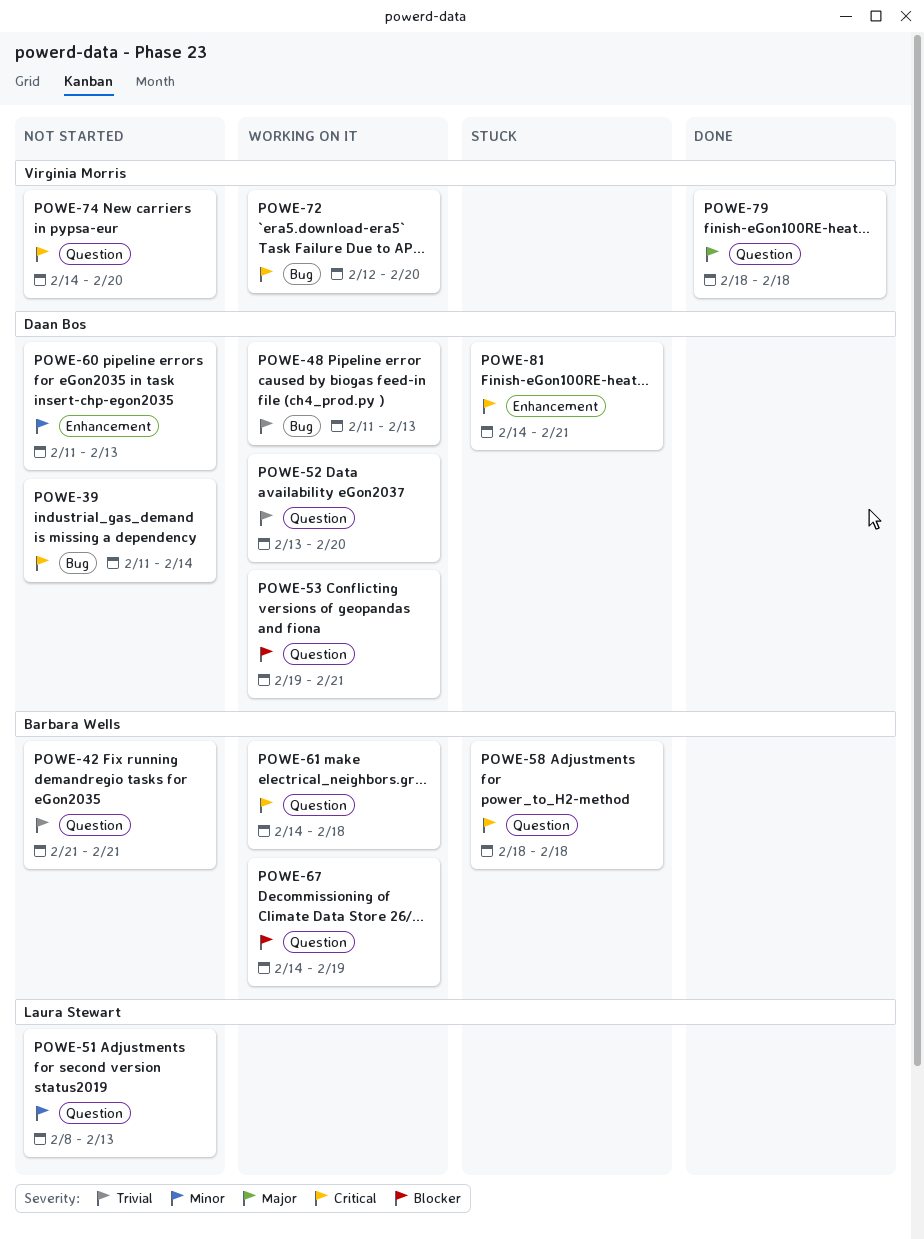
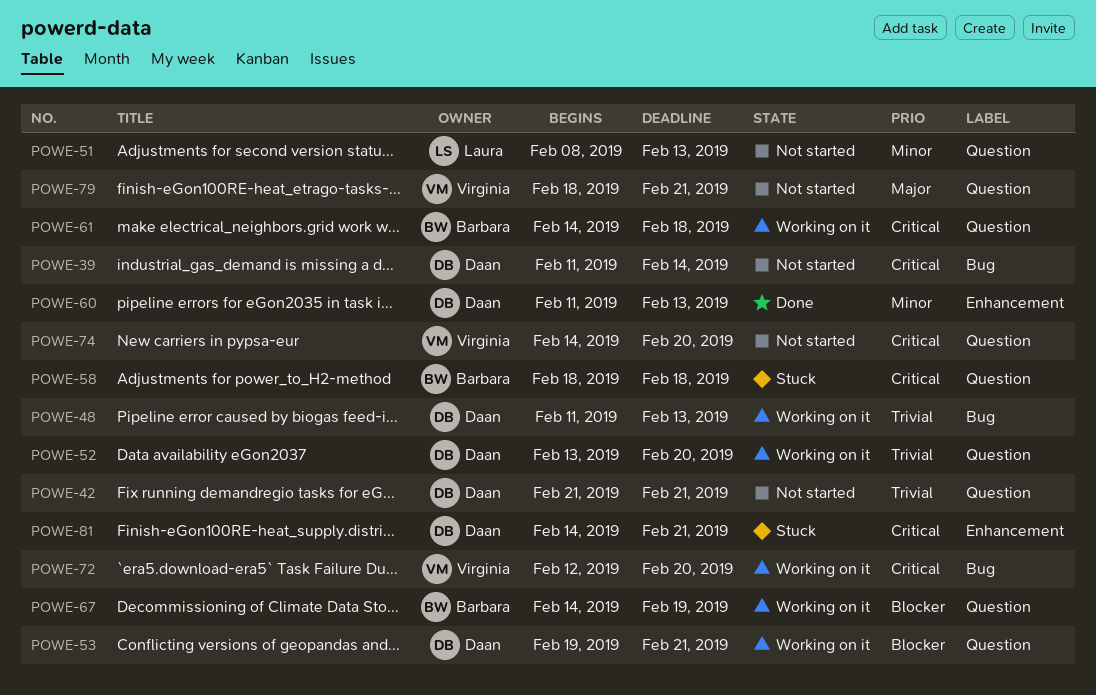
POWE-42, owner: Barbara Wells -> Daan Bos
POWE-60, status: Not started -> Done
POWE-79, status: Done -> Not started
POWE-79, due: Feb 18 -> Feb 21

